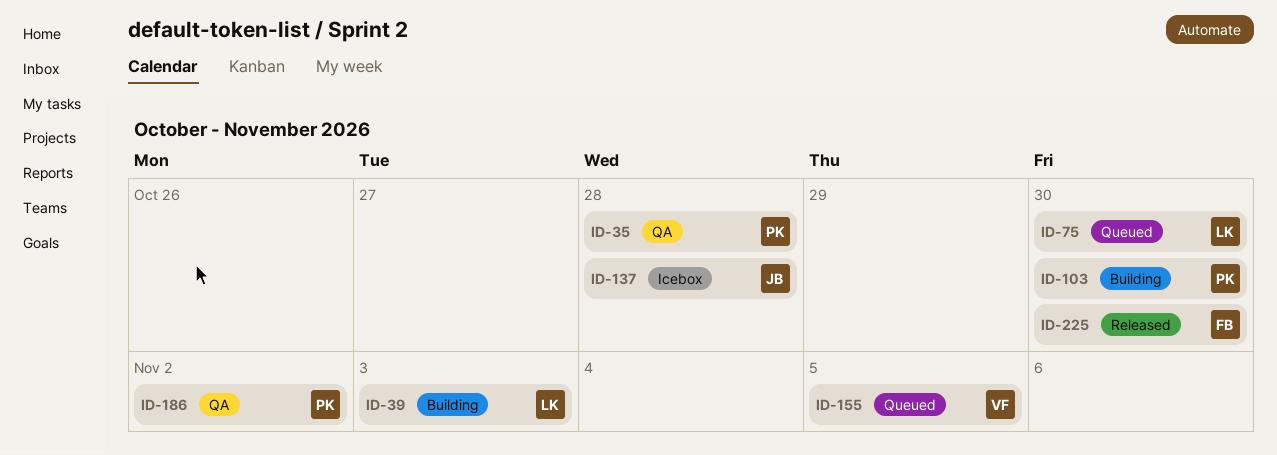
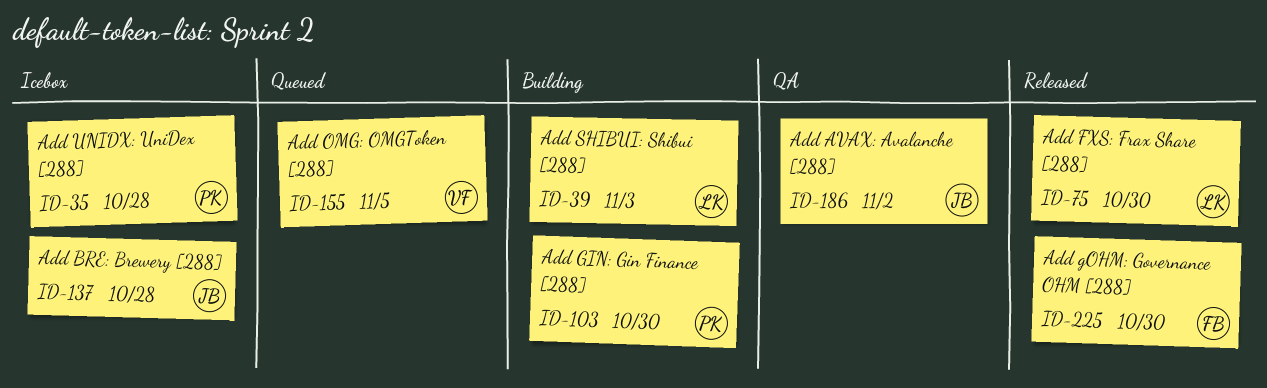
ID-35, status: QA -> Icebox
ID-75, status: Queued -> Released
ID-186, owner: PK -> JB

